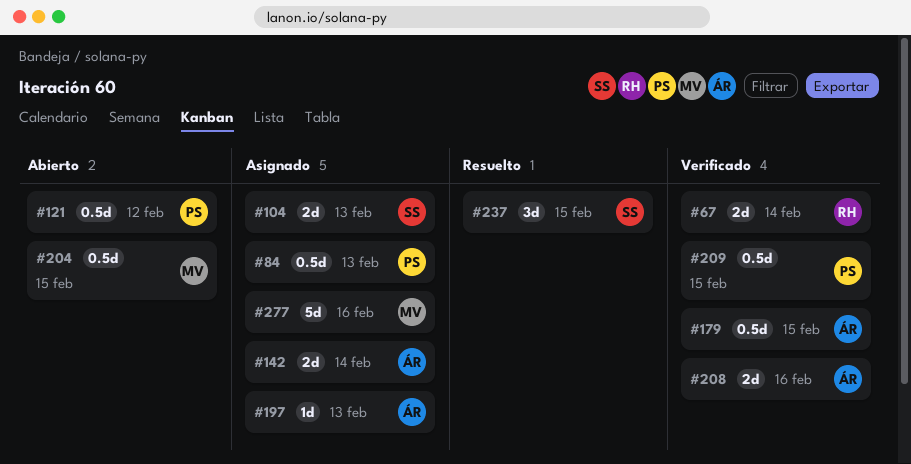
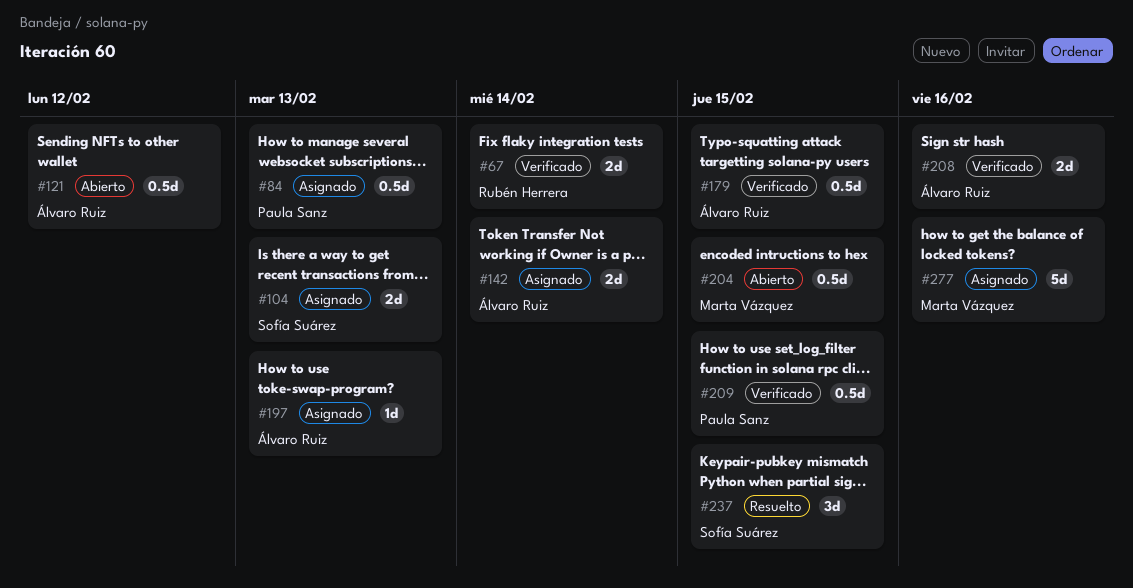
#121, owner: Paula Sanz -> Álvaro Ruiz

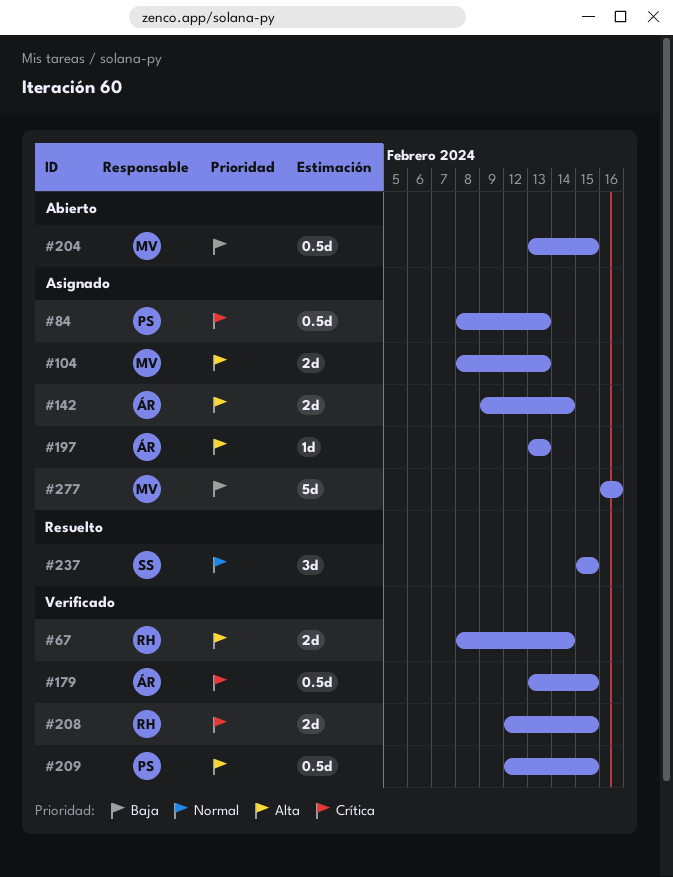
#104, owner: Sofía Suárez -> Marta Vázquez
#121: present -> none
#208, owner: Álvaro Ruiz -> Rubén Herrera
#208, due: Feb 16 -> Feb 15

